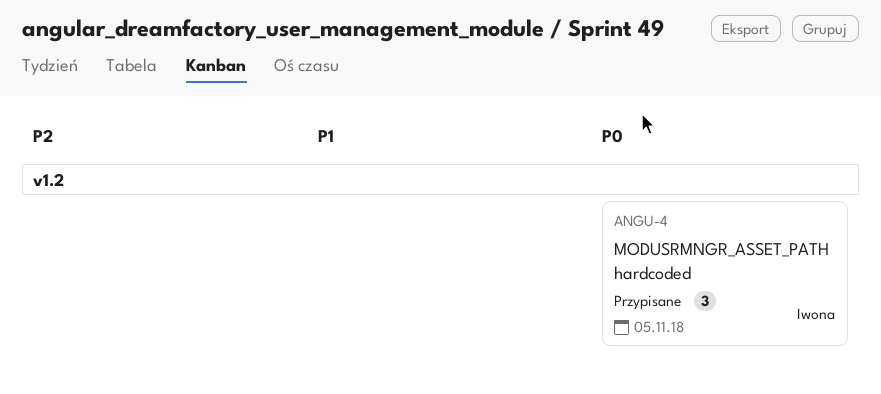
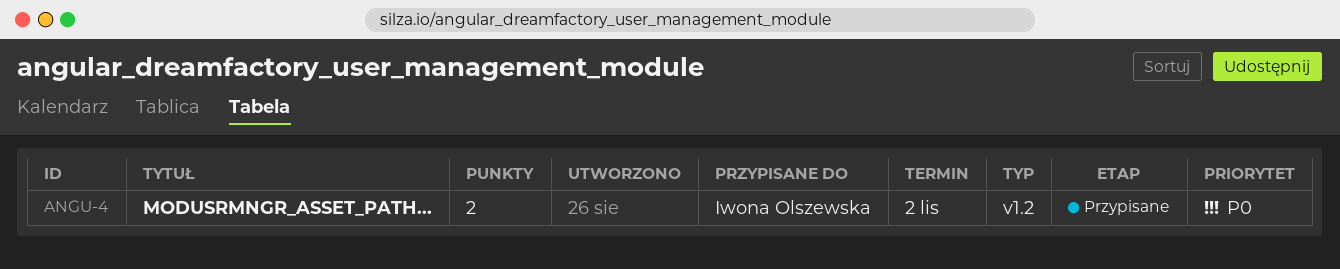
ANGU-4, estimate: 3 -> 2
ANGU-4, due: Nov 5 -> Nov 2

